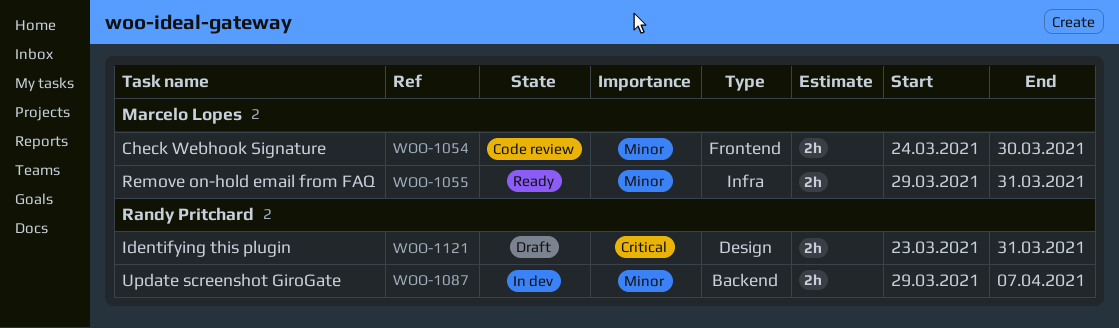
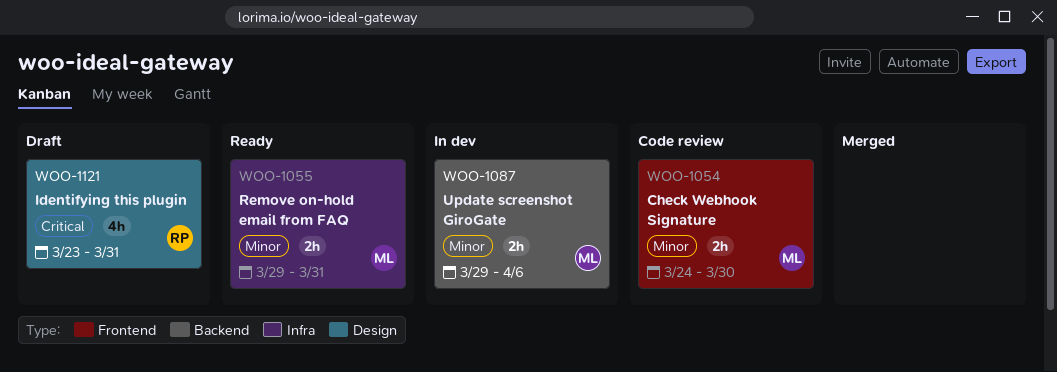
WOO-1087, owner: Randy Pritchard -> Marcelo Lopes
WOO-1087, due: Apr 7 -> Apr 6
WOO-1121, estimate: 2h -> 4h

